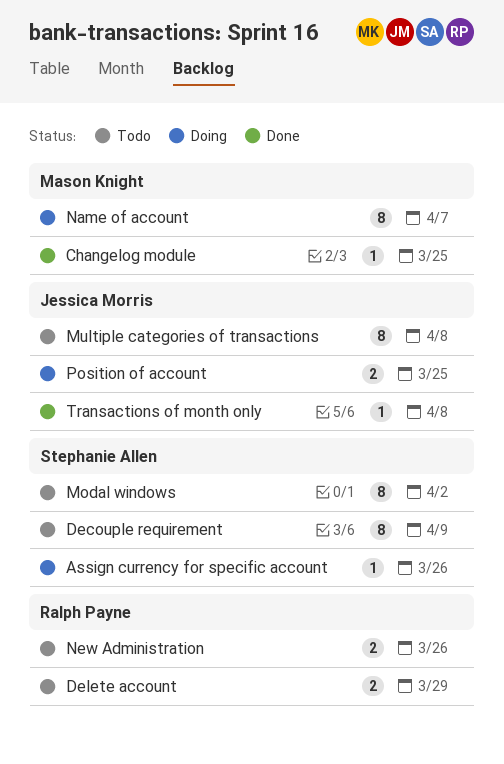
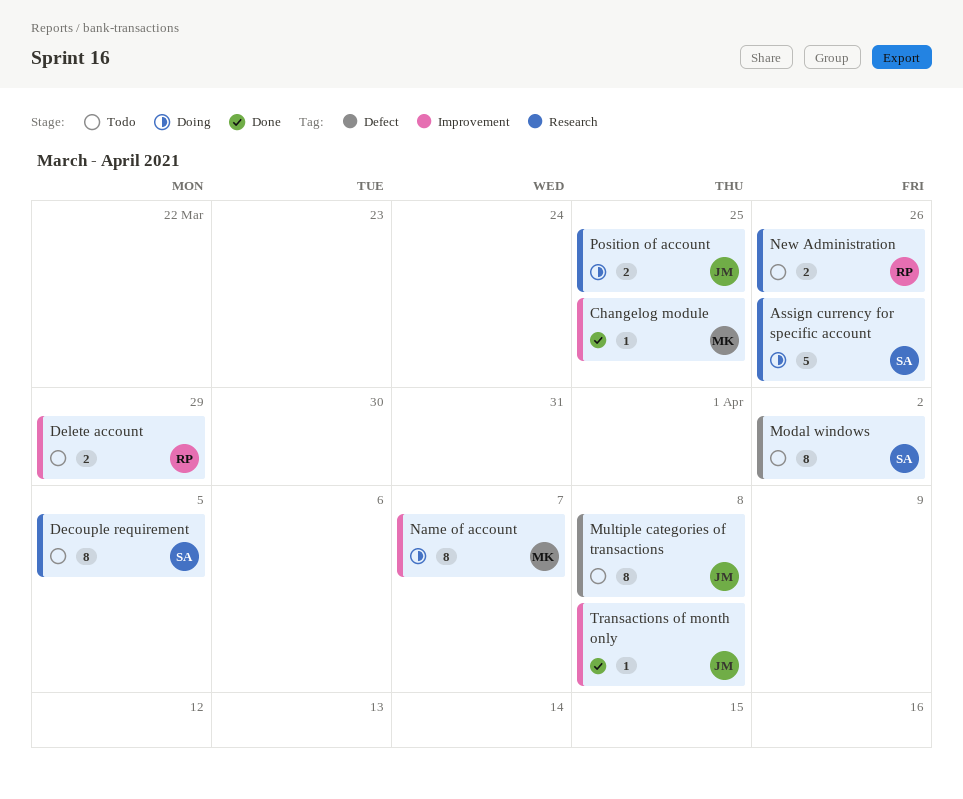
Assign currency for specific account, estimate: 1 -> 5
Decouple requirement, due: Apr 9 -> Apr 5

